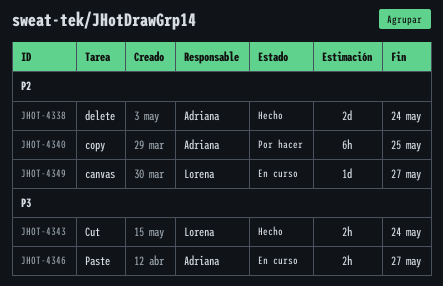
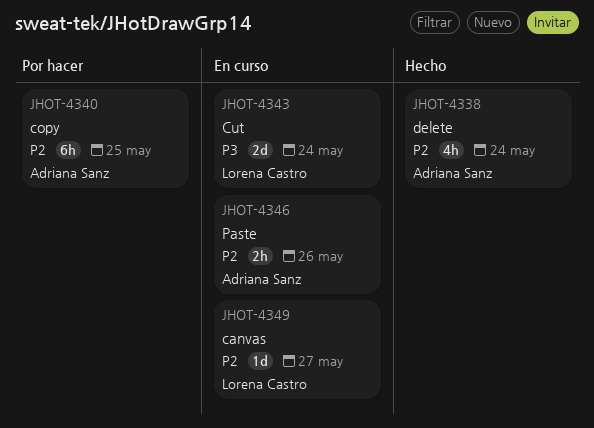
JHOT-4338, estimate: 2d -> 4h
JHOT-4343, status: Hecho -> En curso
JHOT-4343, estimate: 2h -> 2d
JHOT-4346, priority: P3 -> P2
JHOT-4346, due: May 27 -> May 26

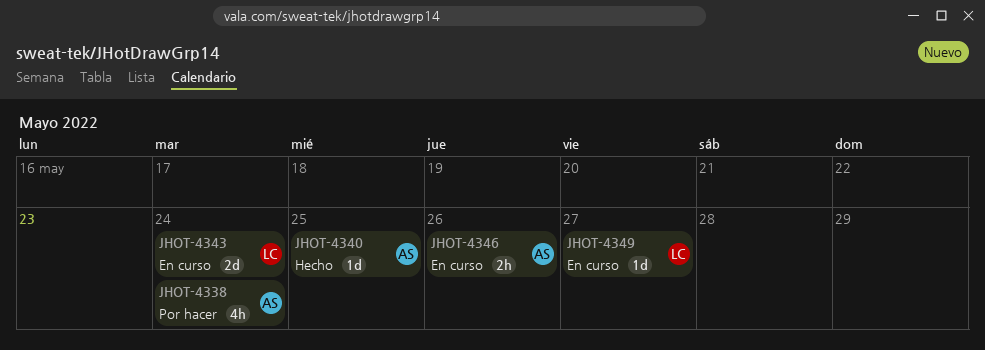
JHOT-4338, status: Hecho -> Por hacer
JHOT-4340, status: Por hacer -> Hecho
JHOT-4340, estimate: 6h -> 1d

